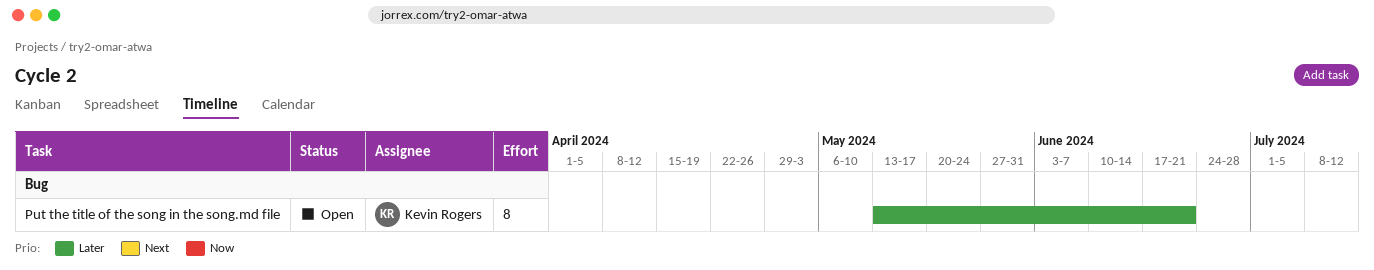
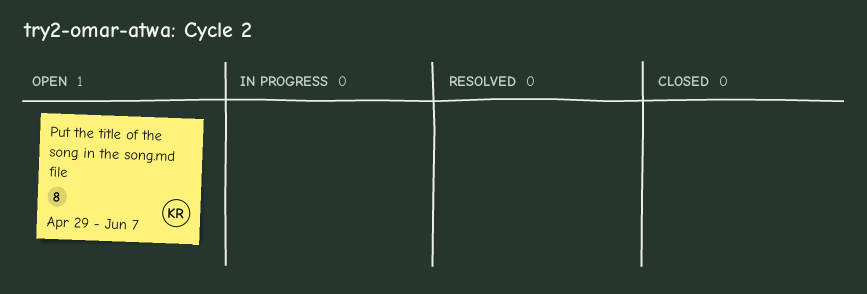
Put the title of the song in the song.md file, start: May 13 -> Apr 29
Put the title of the song in the song.md file, due: Jun 21 -> Jun 7

